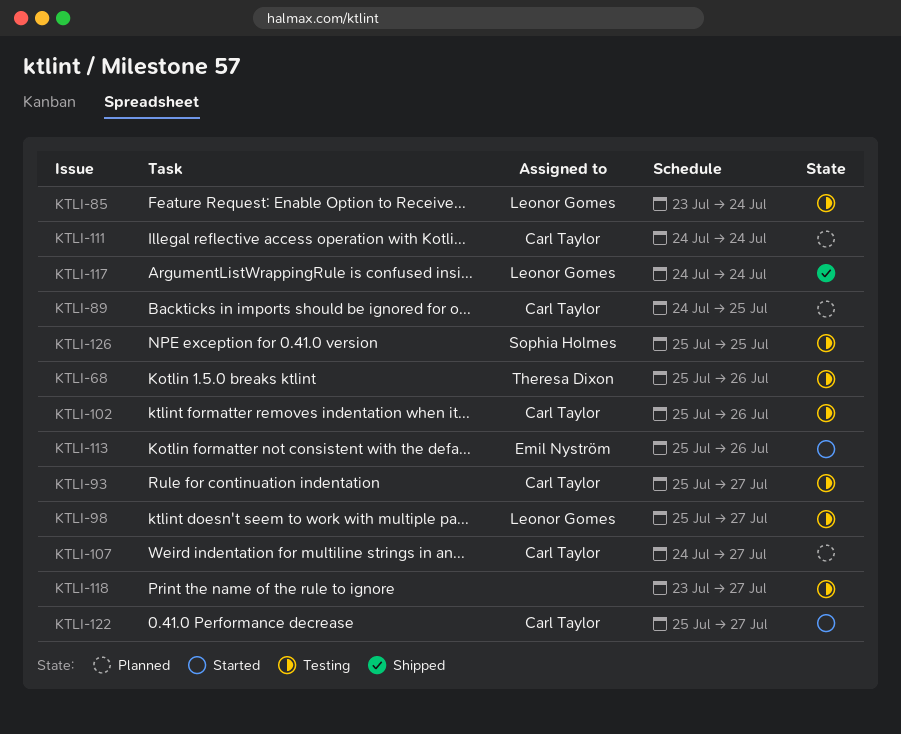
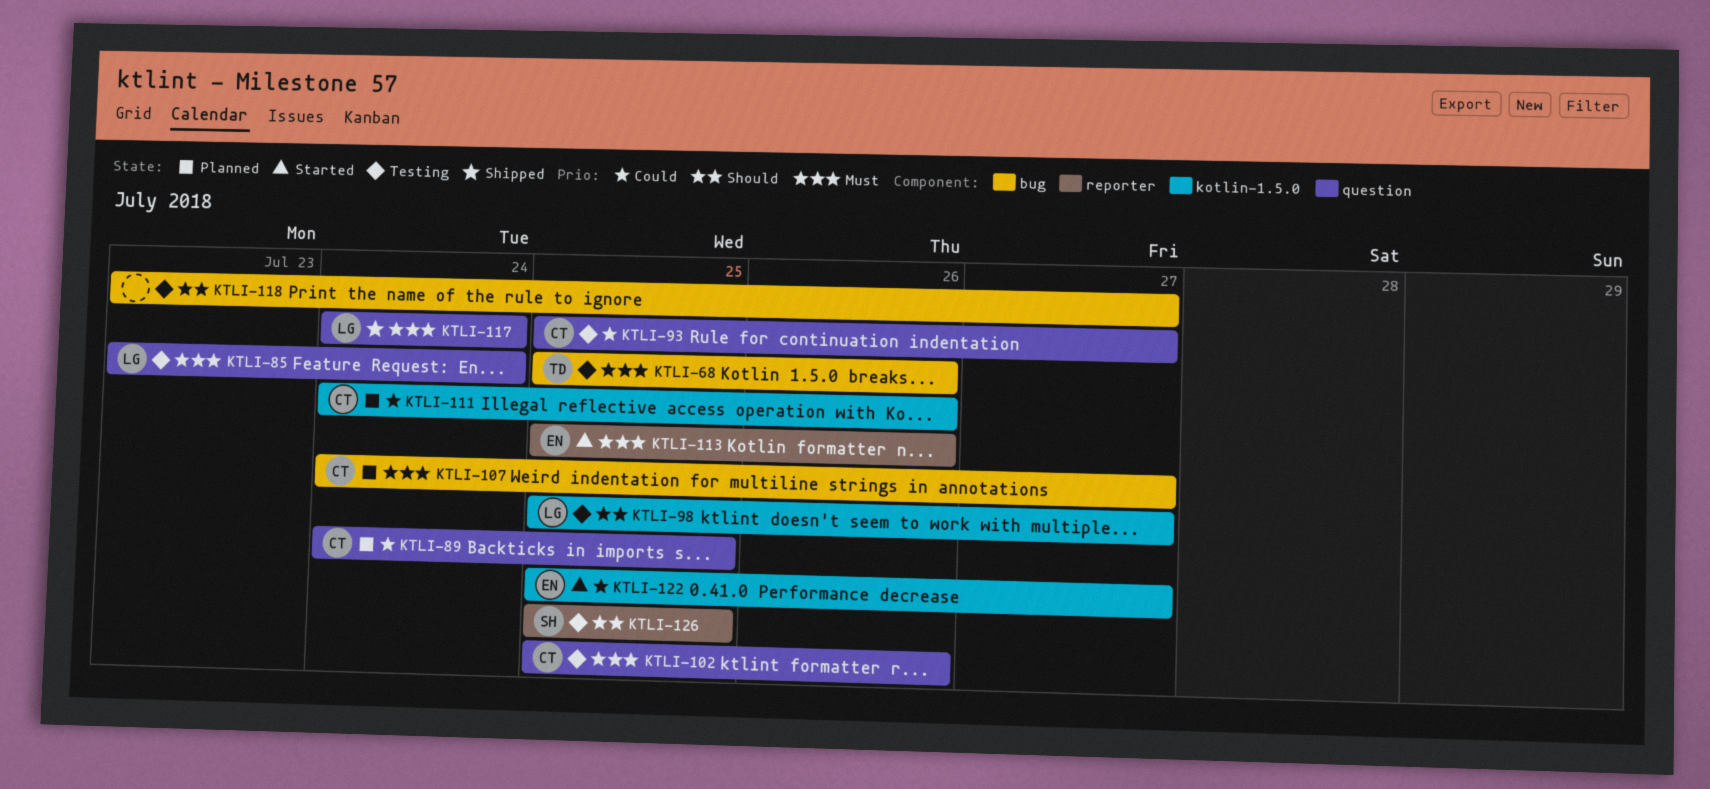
KTLI-111, due: Jul 24 -> Jul 26
KTLI-122, owner: Carl Taylor -> Emil Nyström

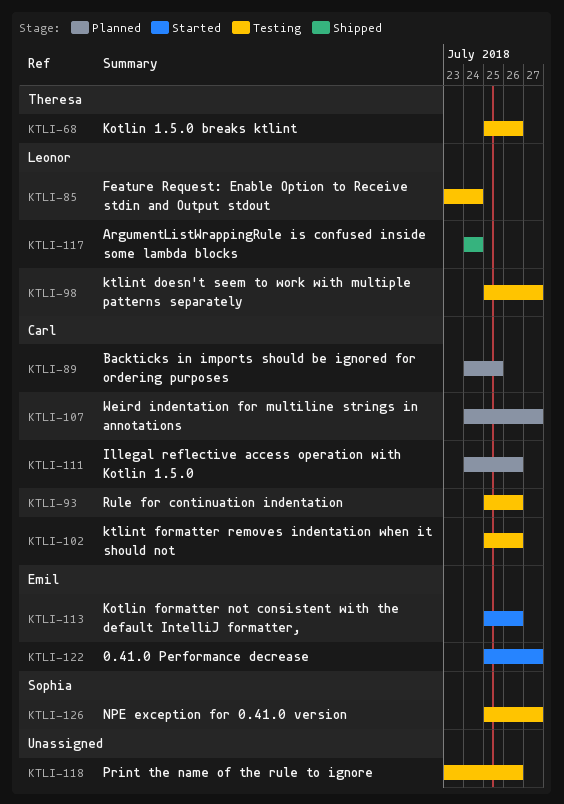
KTLI-93, due: Jul 27 -> Jul 26
KTLI-118, due: Jul 27 -> Jul 26
KTLI-126, due: Jul 25 -> Jul 27

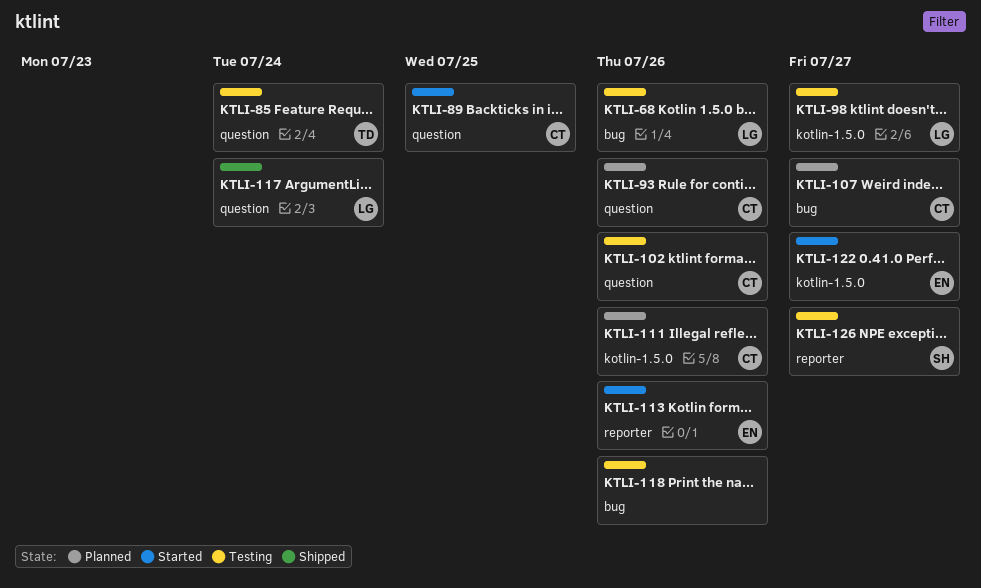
KTLI-68, owner: Theresa -> Leonor
KTLI-85, owner: Leonor -> Theresa
KTLI-89, status: Planned -> Started
KTLI-93, status: Testing -> Planned

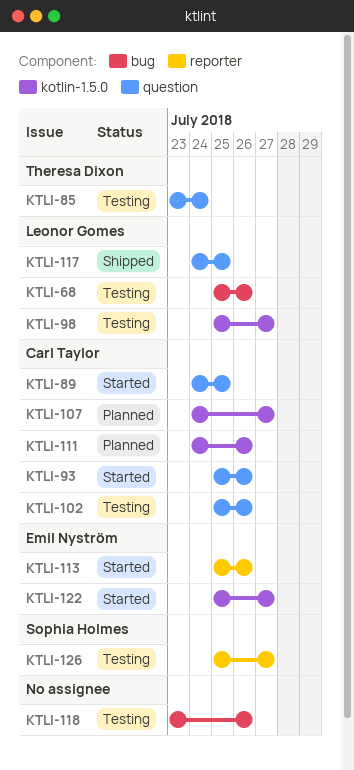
KTLI-93, status: Planned -> Started
KTLI-107, label: bug -> kotlin-1.5.0
KTLI-117, due: Jul 24 -> Jul 25

